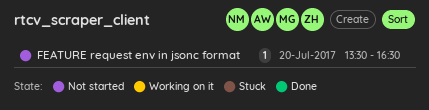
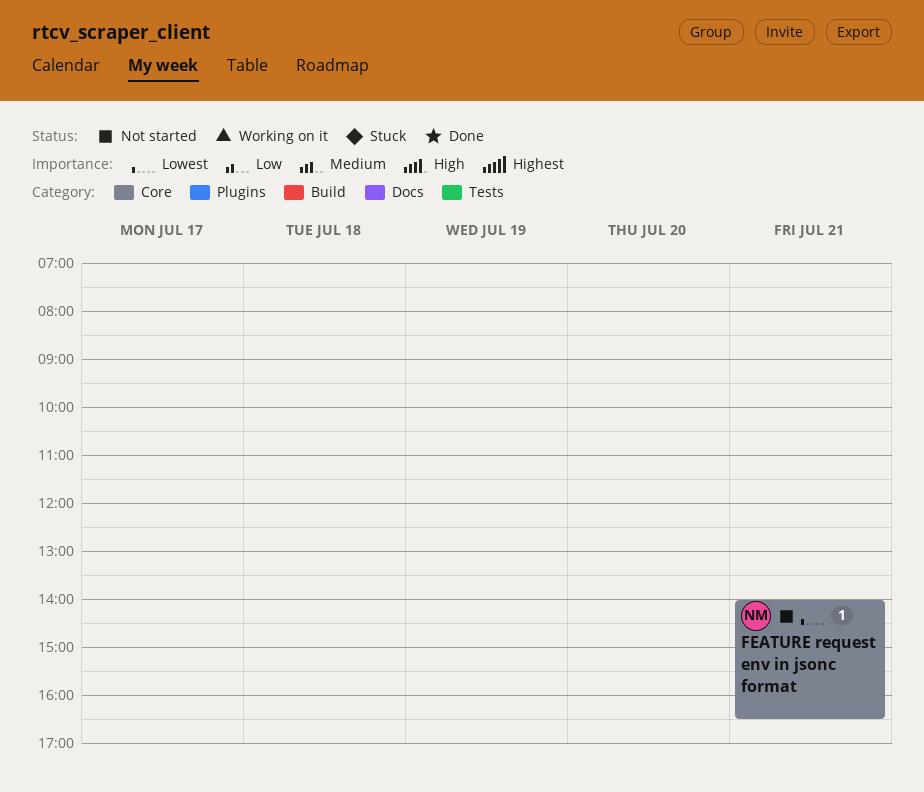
FEATURE request env in jsonc format, day: Jul 20 -> Jul 21
FEATURE request env in jsonc format, begins: 13:30 -> 14:00

